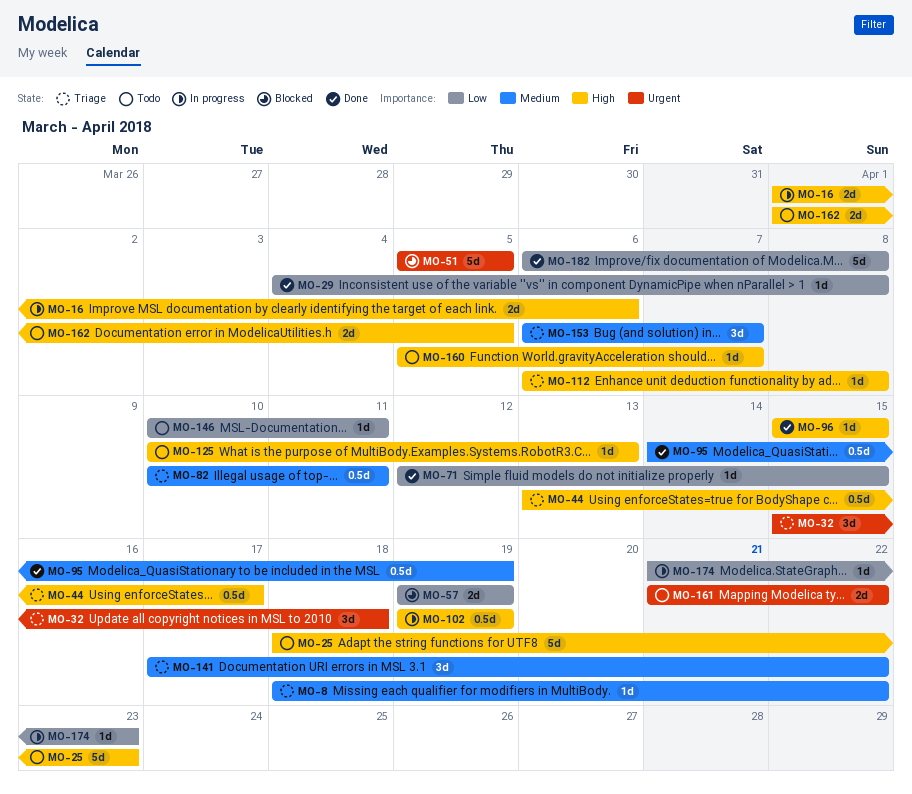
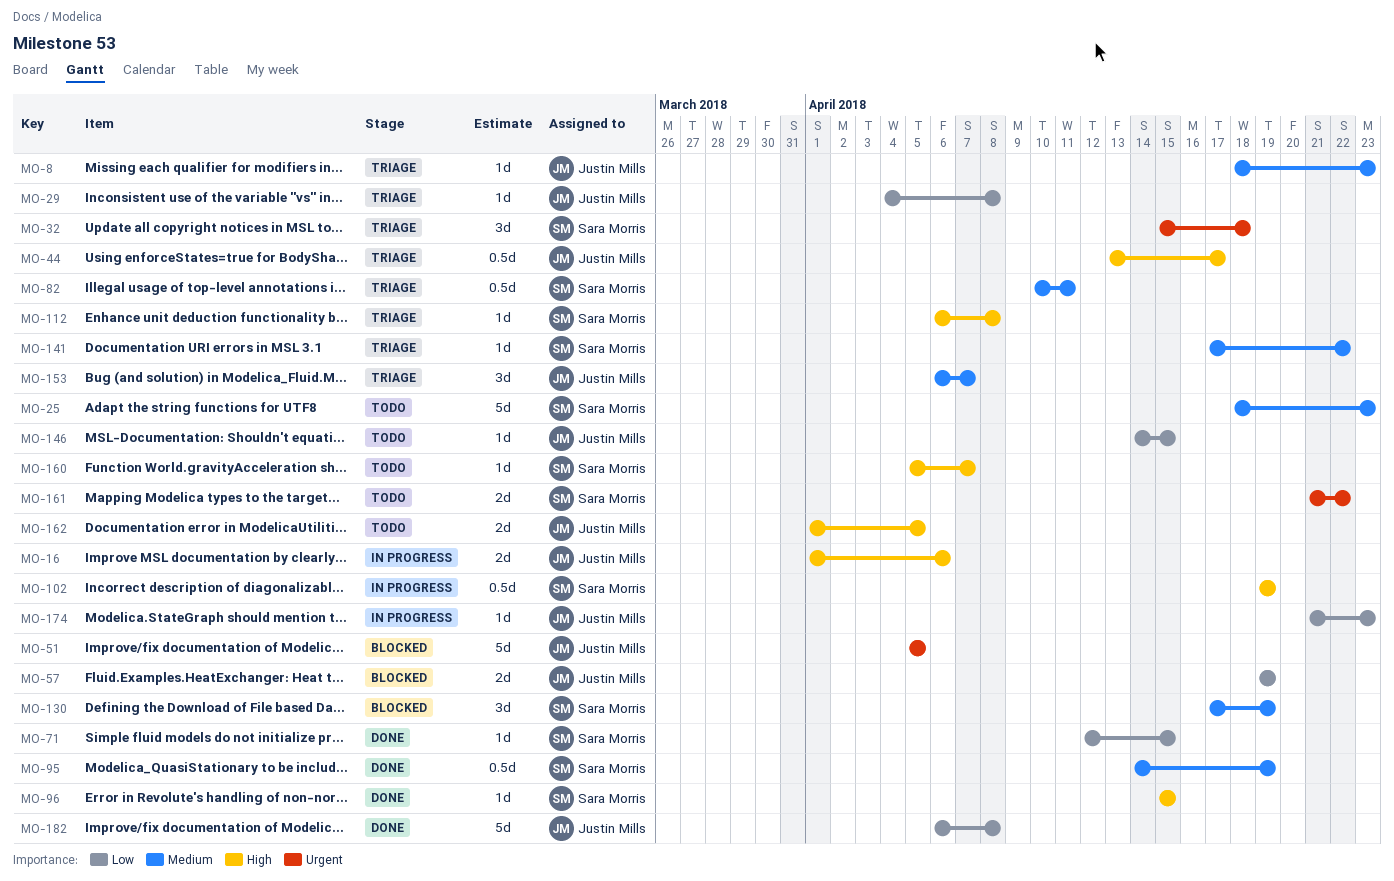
MO-8, due: Apr 22 -> Apr 23
MO-25, priority: High -> Medium
MO-29, status: Done -> Triage
MO-125: present -> none
MO-130: none -> present
MO-141, estimate: 3d -> 1d
MO-146, start: Apr 10 -> Apr 14
MO-146, due: Apr 11 -> Apr 15

